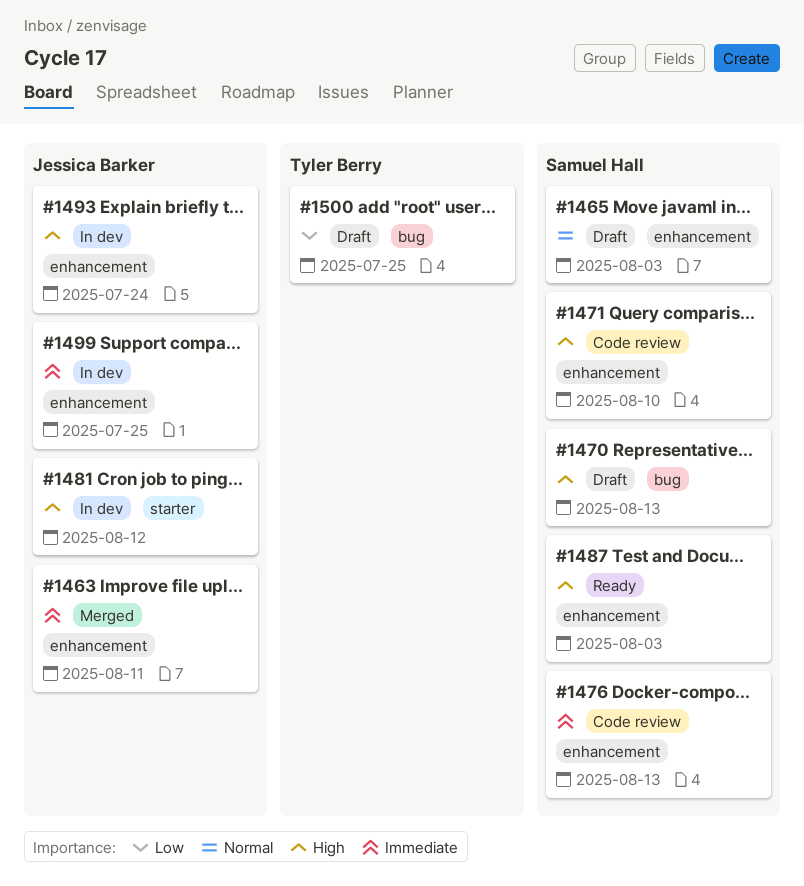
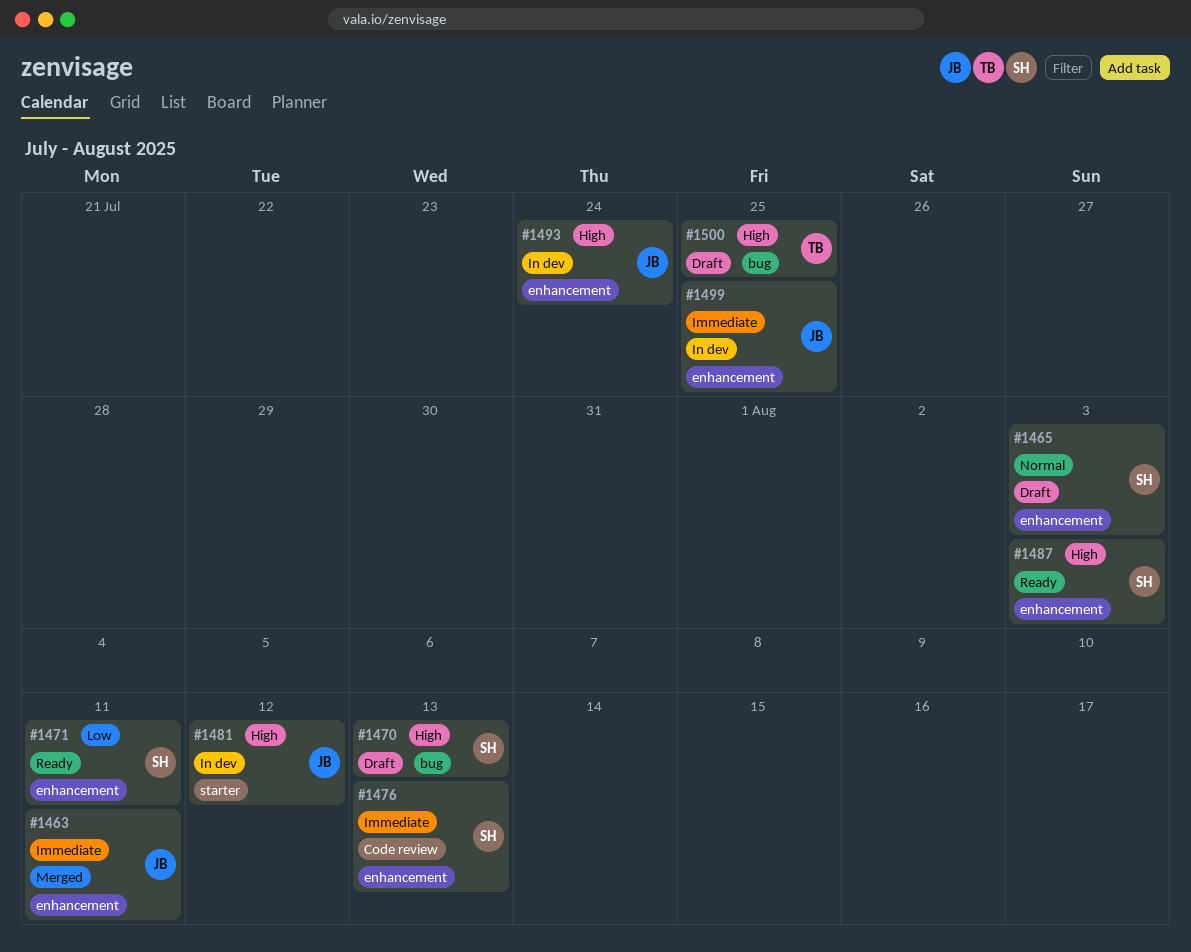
#1471, status: Code review -> Ready
#1471, priority: High -> Low
#1471, due: Aug 10 -> Aug 11
#1500, priority: Low -> High

